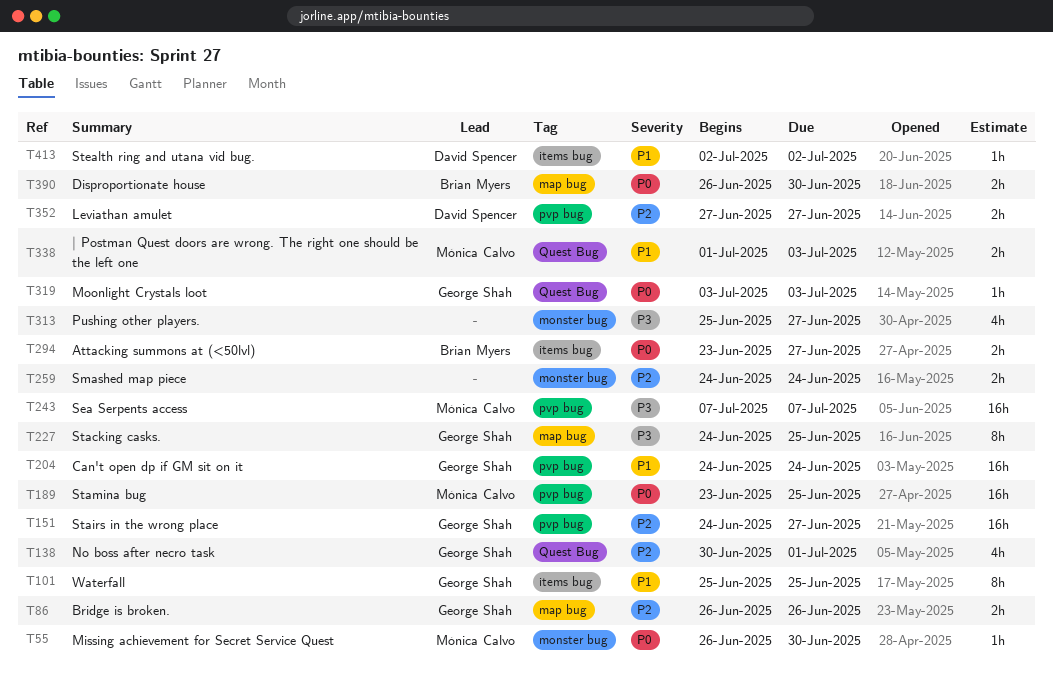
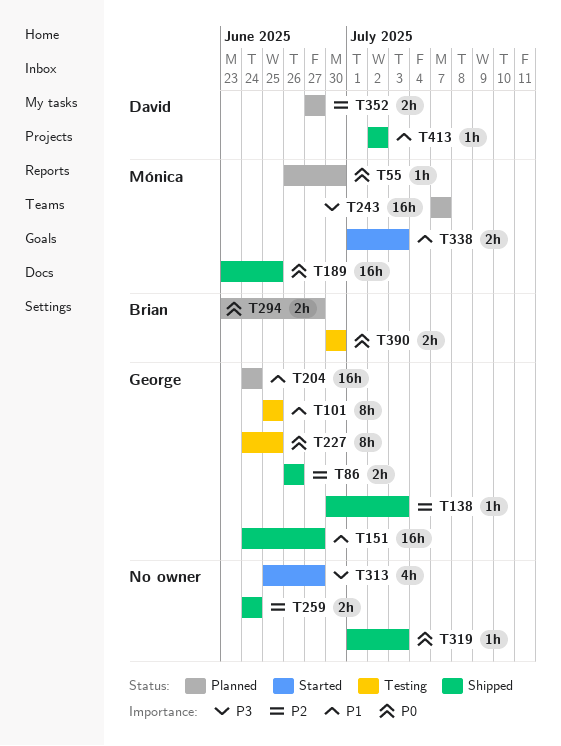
T138, estimate: 4h -> 1h
T138, due: Jul 1 -> Jul 3
T151, priority: P2 -> P1
T227, priority: P3 -> P0
T319, owner: George Shah -> none
T319, start: Jul 3 -> Jul 1
T390, start: Jun 26 -> Jun 30

